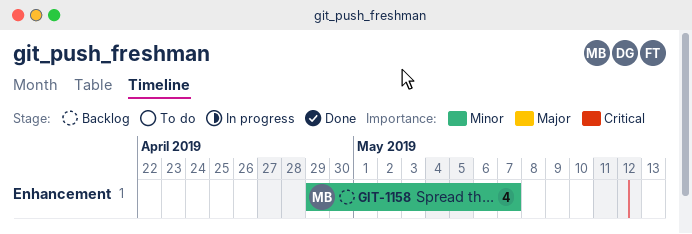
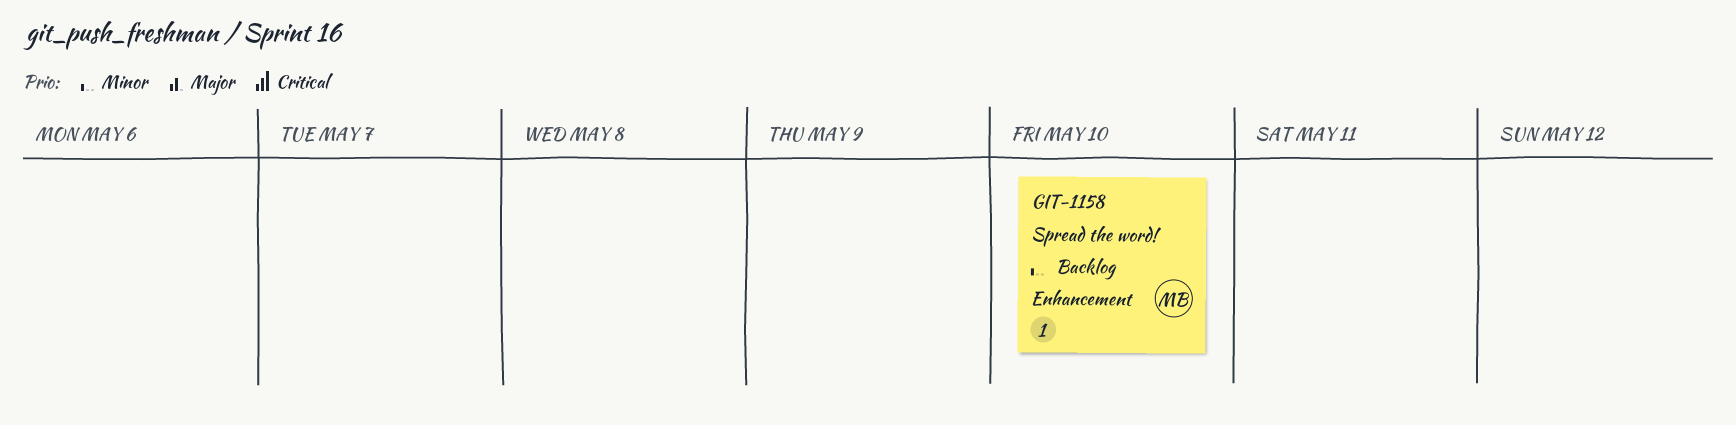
GIT-1158, estimate: 4 -> 1
GIT-1158, due: May 7 -> May 10

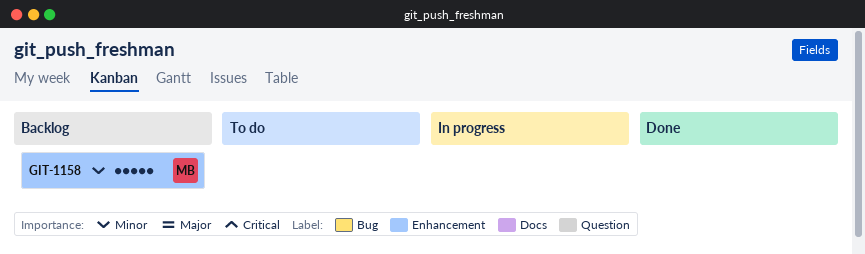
GIT-1158, estimate: 1 -> 5

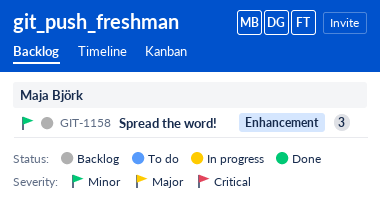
GIT-1158, estimate: 5 -> 3

